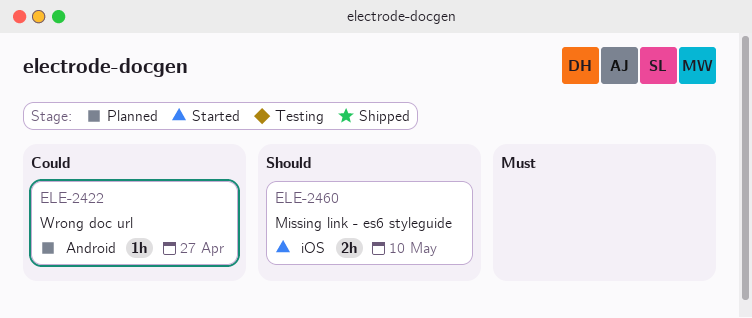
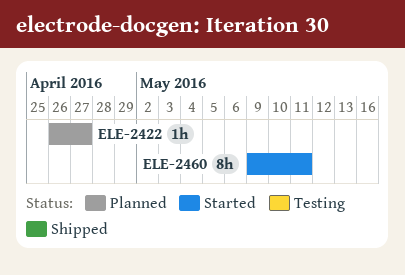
ELE-2460, estimate: 2h -> 8h
ELE-2460, due: May 10 -> May 11

